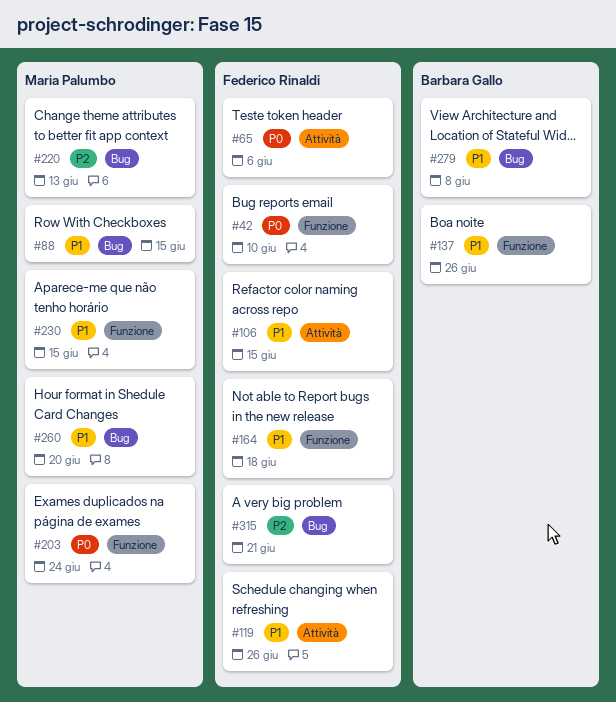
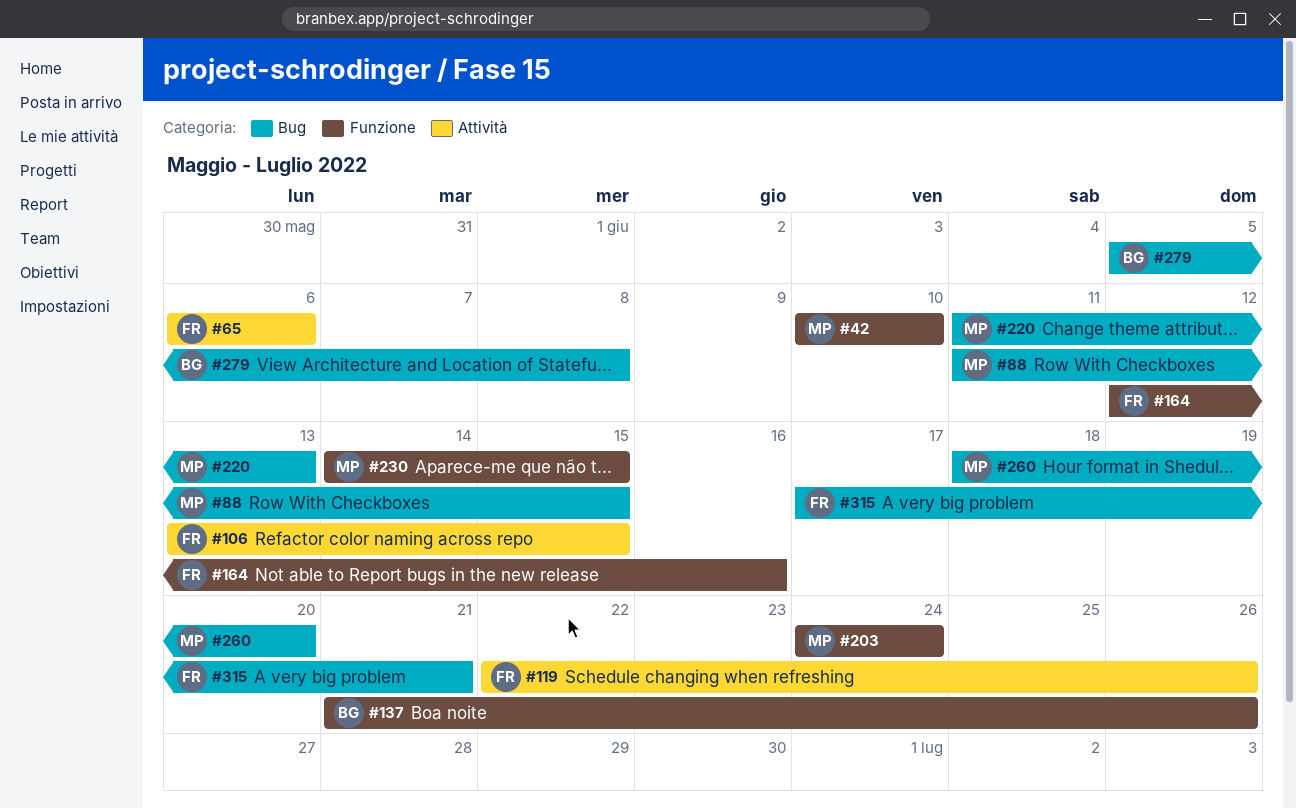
#42, owner: Federico Rinaldi -> Maria Palumbo
#164, due: Jun 18 -> Jun 16

